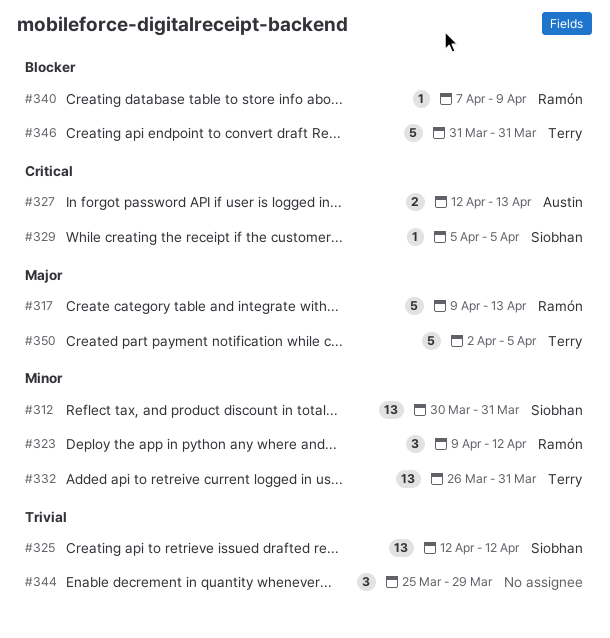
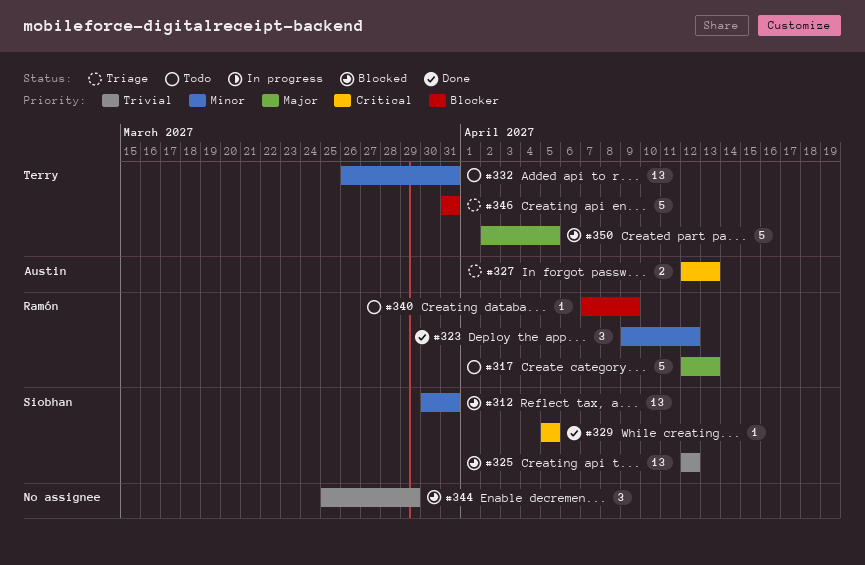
#317, start: Apr 9 -> Apr 12

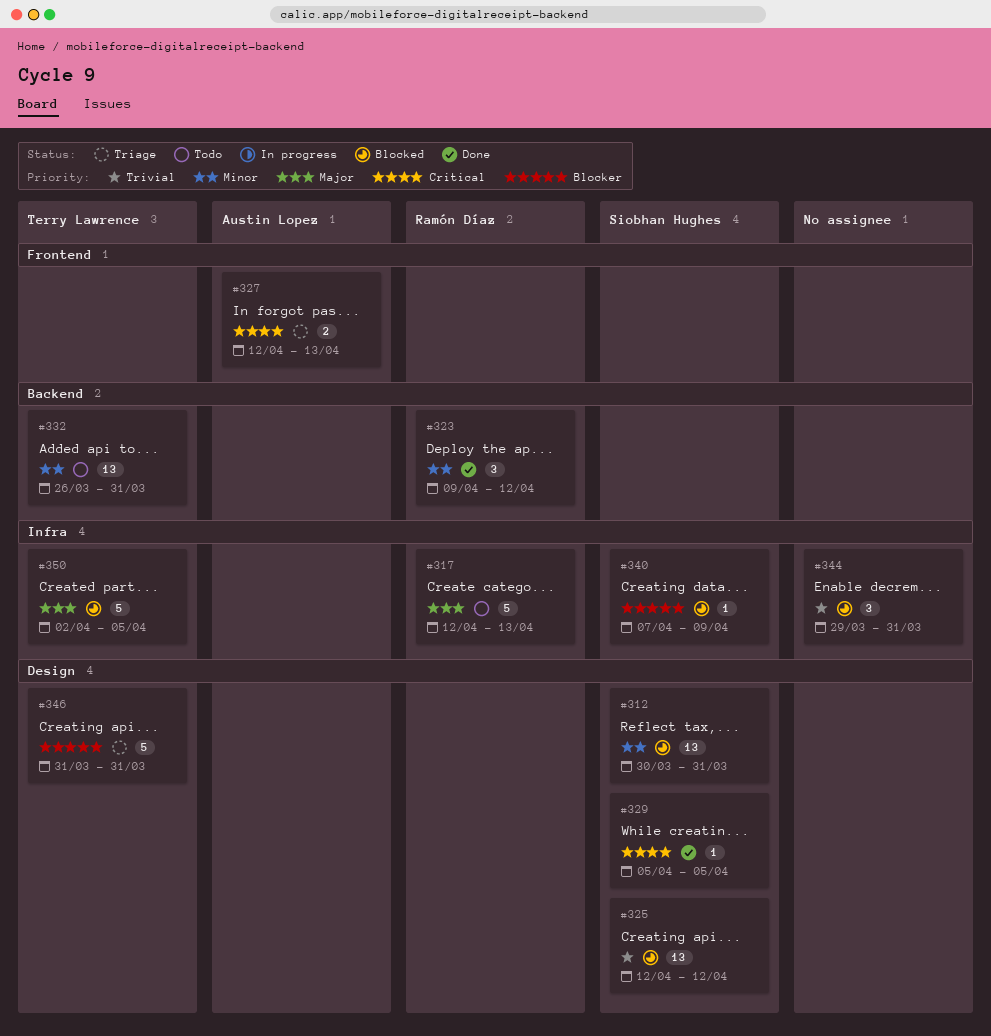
#340, status: Todo -> Blocked
#340, owner: Ramón Díaz -> Siobhan Hughes
#344, start: Mar 25 -> Mar 29
#344, due: Mar 29 -> Mar 31

